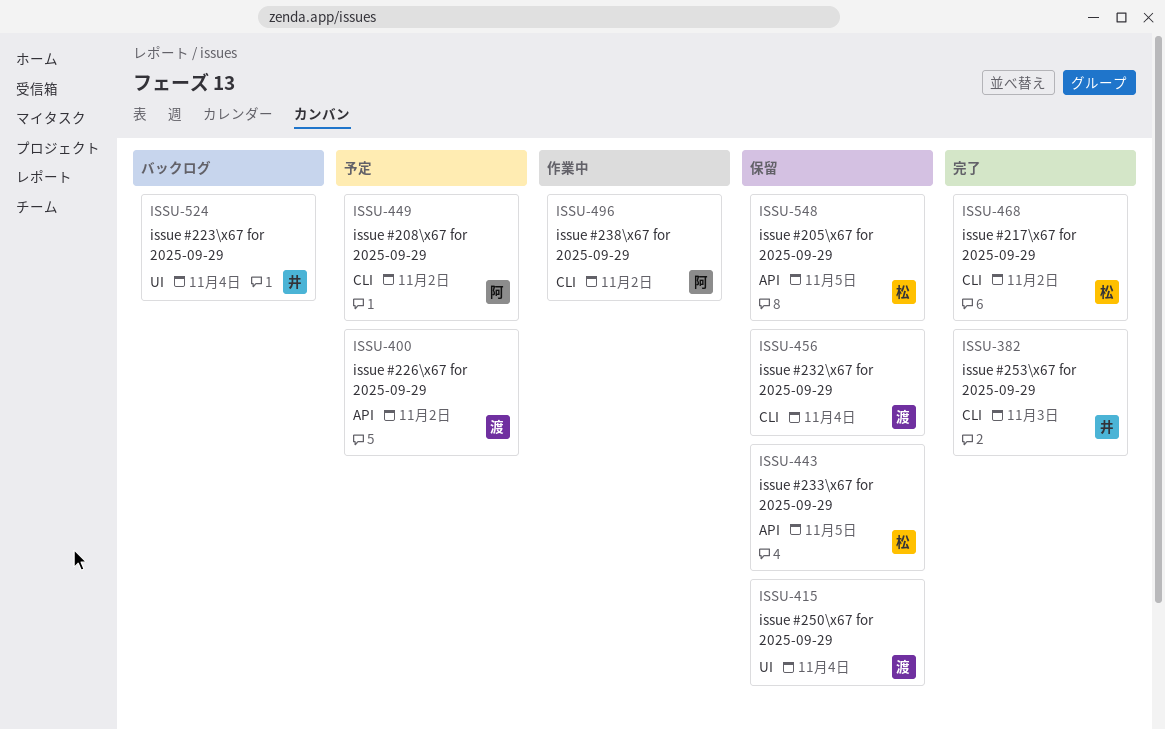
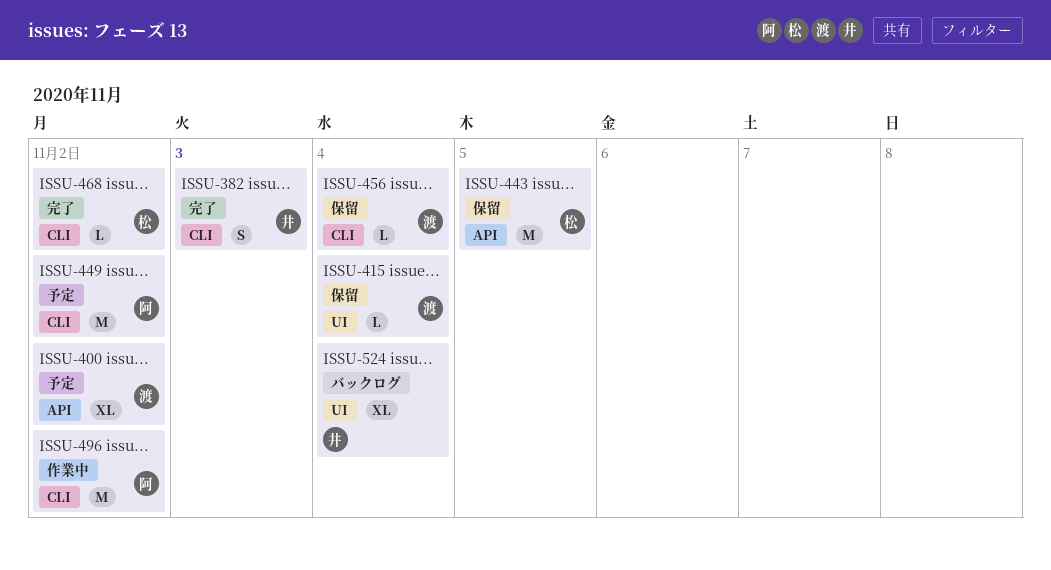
ISSU-548: present -> none

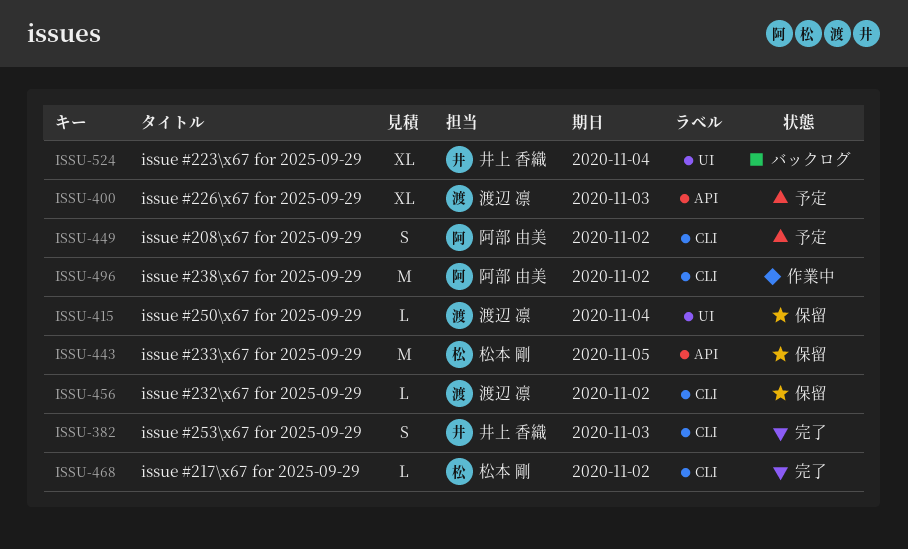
ISSU-400, due: Nov 2 -> Nov 3
ISSU-449, estimate: M -> S
ISSU-456, due: Nov 4 -> Nov 2

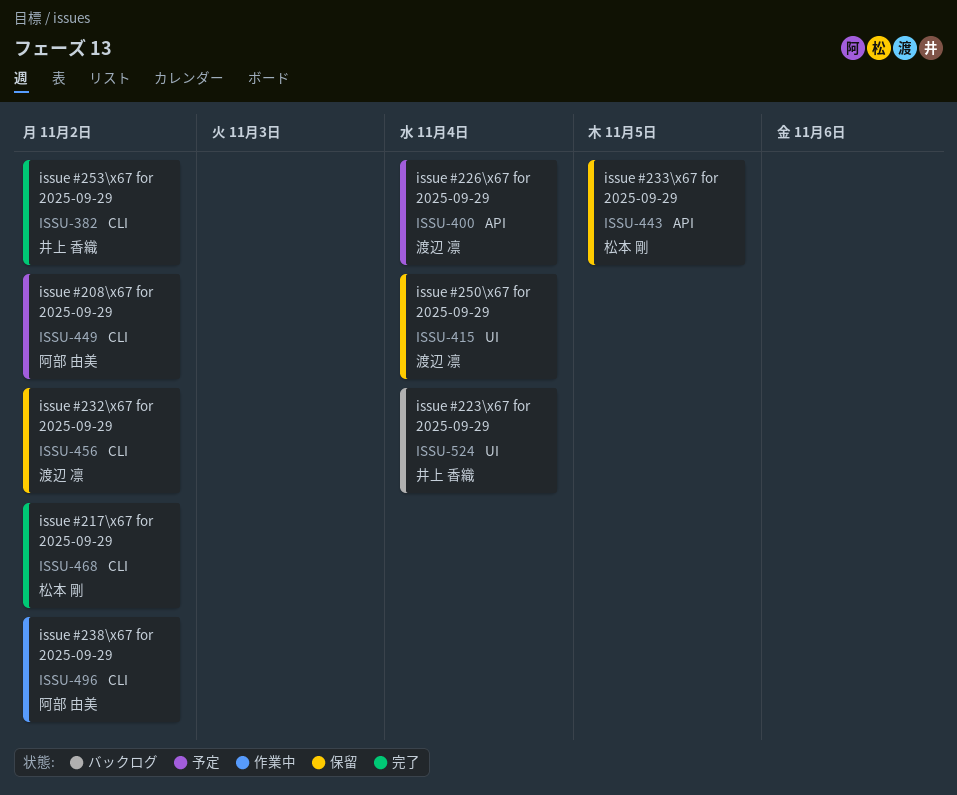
ISSU-382, due: Nov 3 -> Nov 2
ISSU-400, due: Nov 3 -> Nov 4

